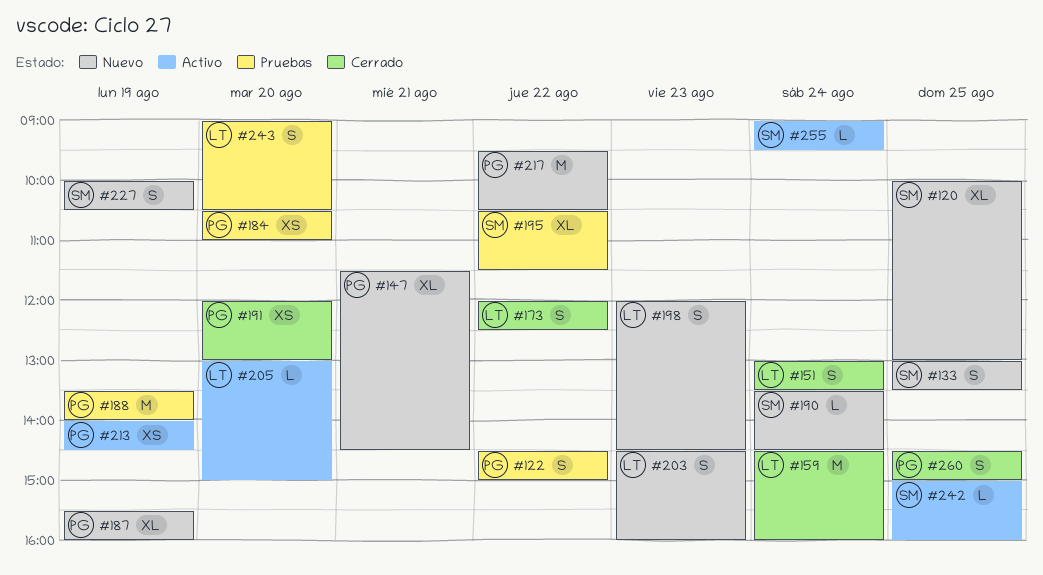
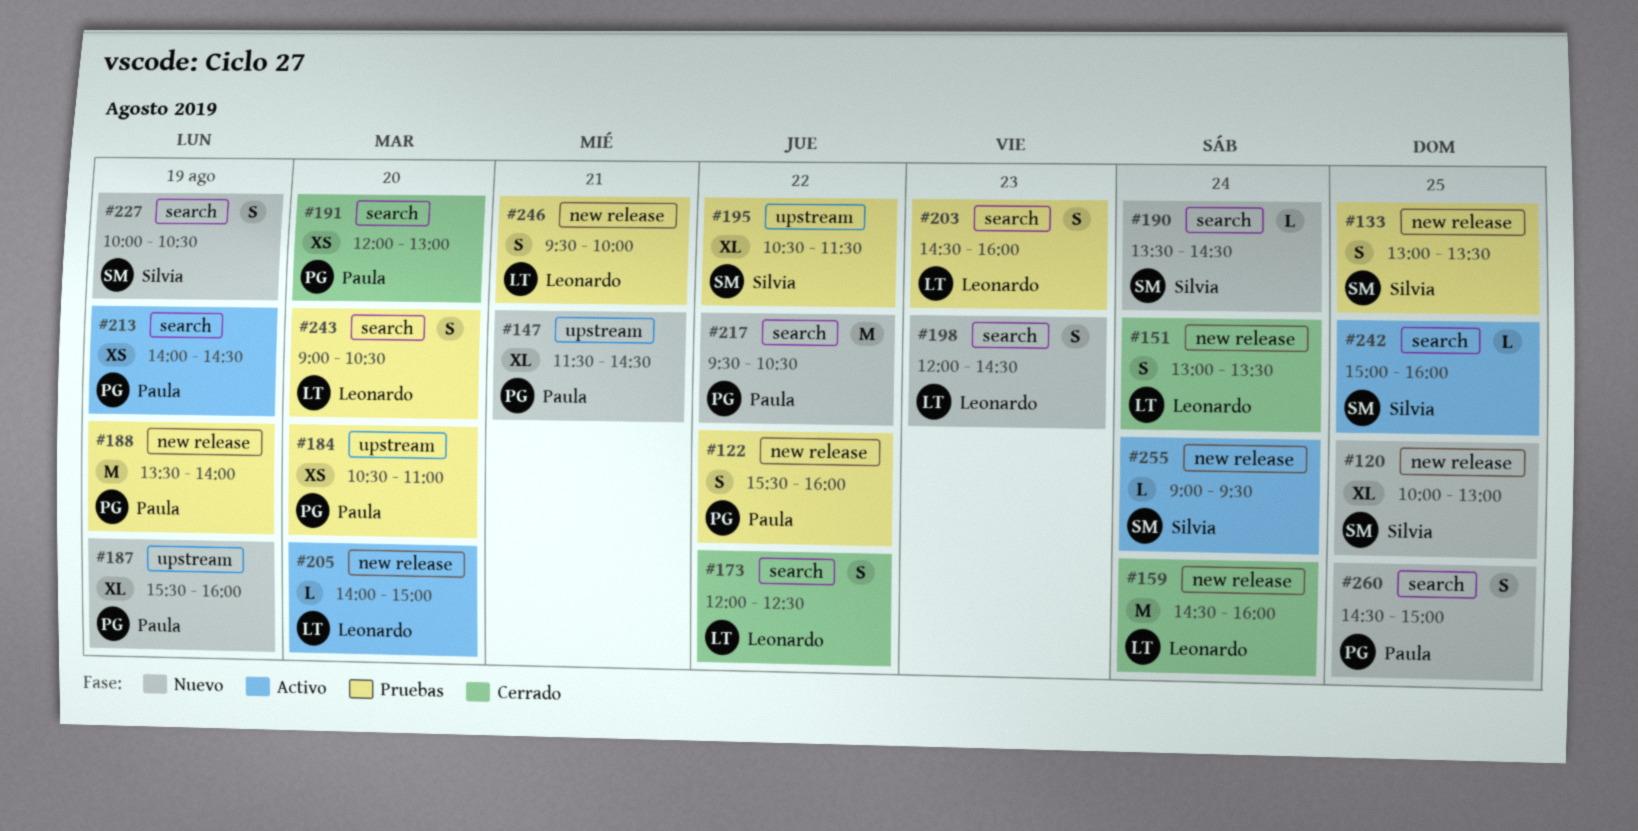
#122, begins: 14:30 -> 15:30
#122, ends: 15:00 -> 16:00
#133, status: Nuevo -> Pruebas
#203, status: Nuevo -> Pruebas
#205, begins: 13:00 -> 14:00
#246: none -> present
#260, status: Cerrado -> Nuevo

